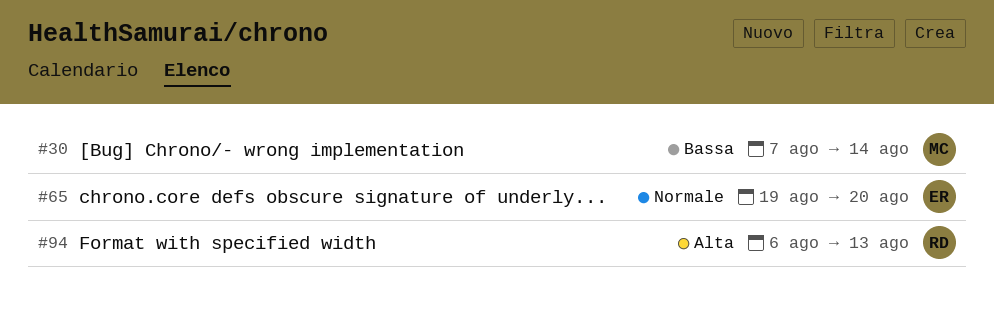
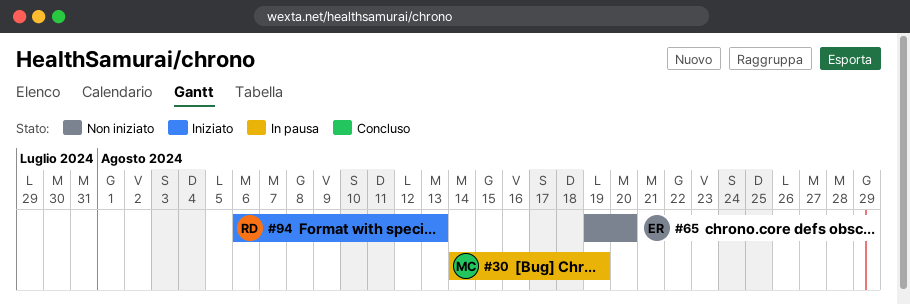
#30, start: Aug 7 -> Aug 14
#30, due: Aug 14 -> Aug 19

